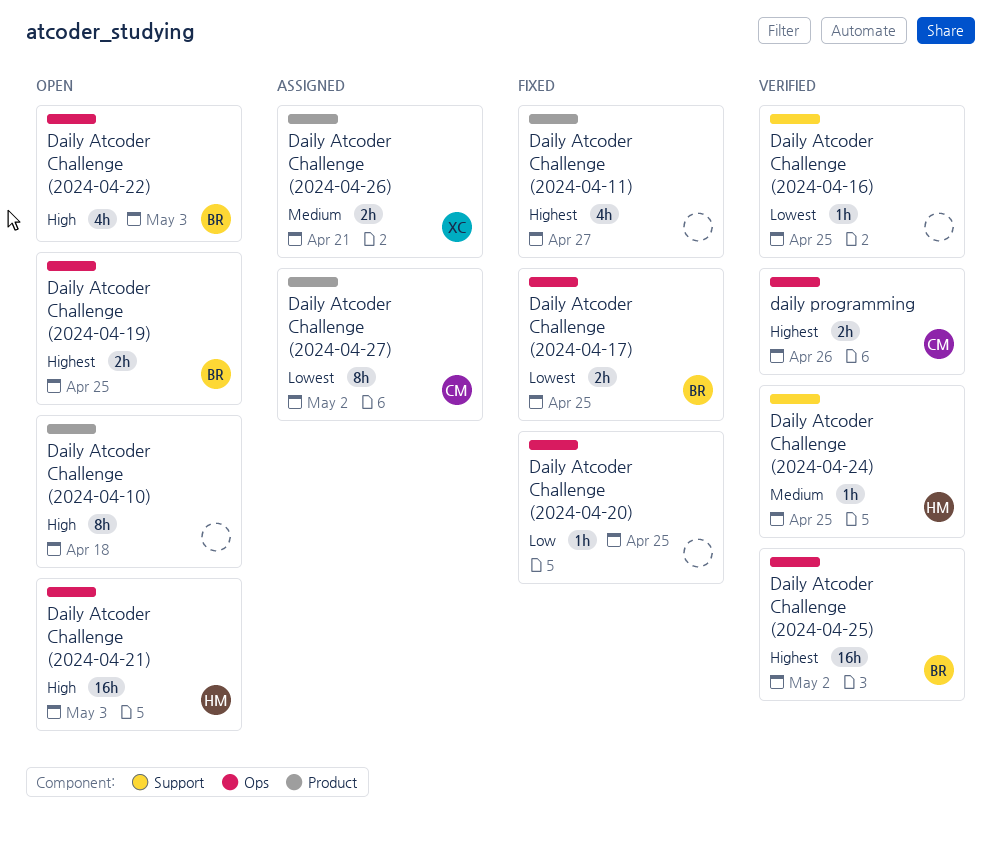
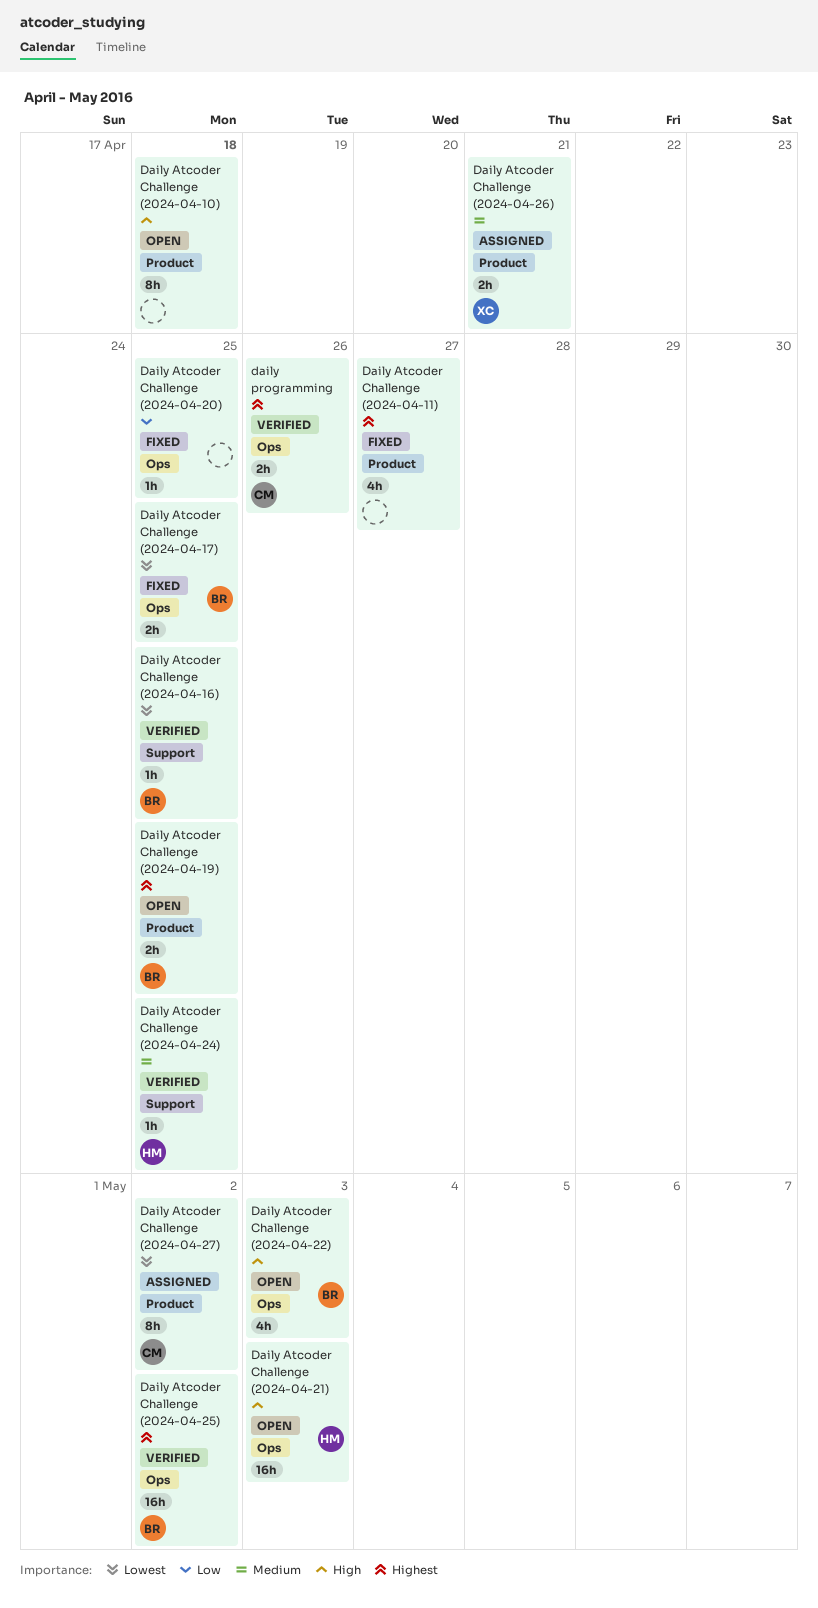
Daily Atcoder Challenge (2024-04-16), owner: none -> BR
Daily Atcoder Challenge (2024-04-19), label: Ops -> Product

